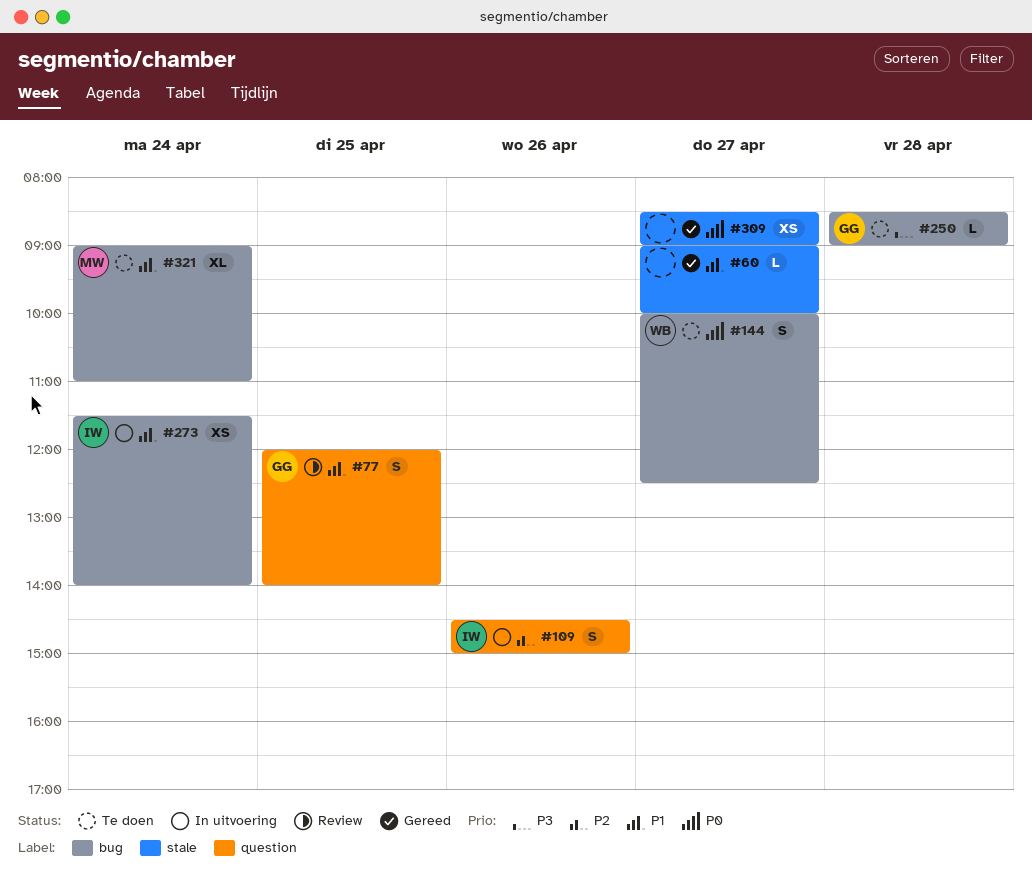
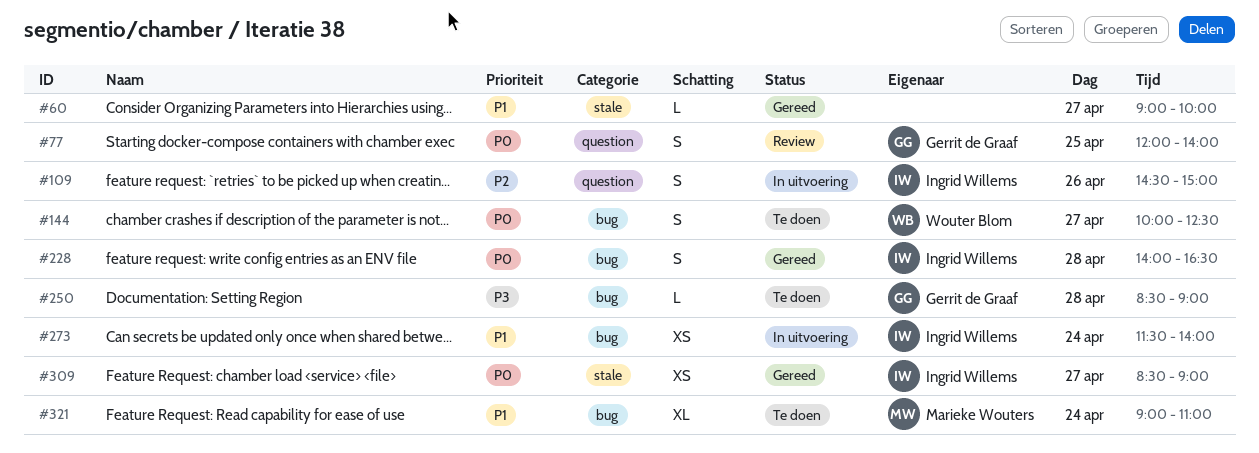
#77, priority: P1 -> P0
#228: none -> present
#309, owner: none -> Ingrid Willems

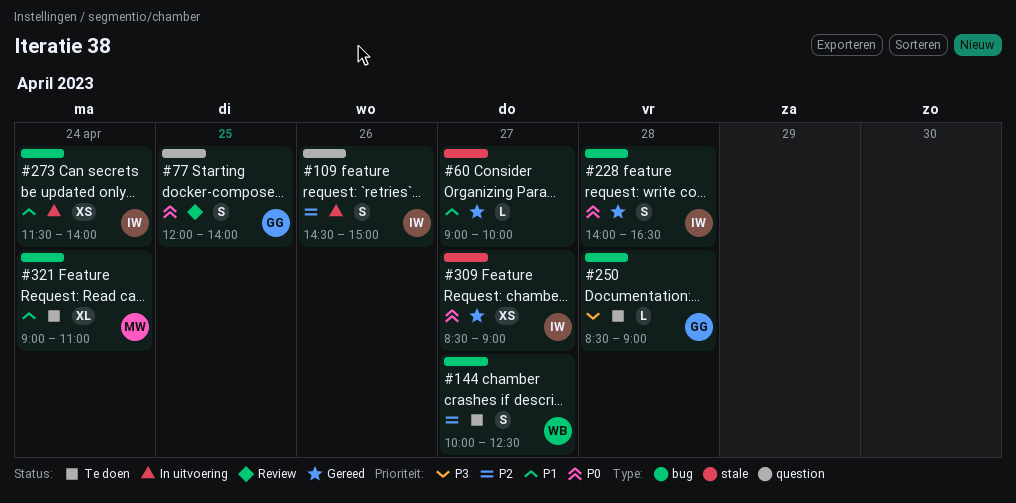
#144, priority: P0 -> P2

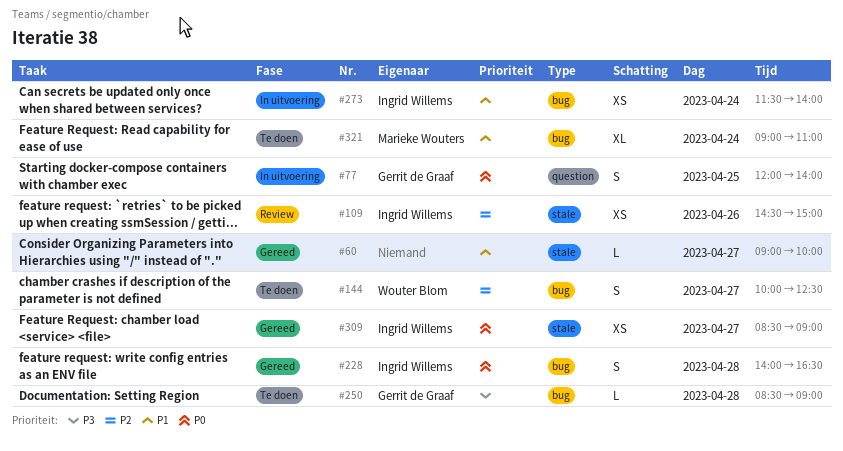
#77, status: Review -> In uitvoering
#109, status: In uitvoering -> Review
#109, label: question -> stale
#109, estimate: S -> XS

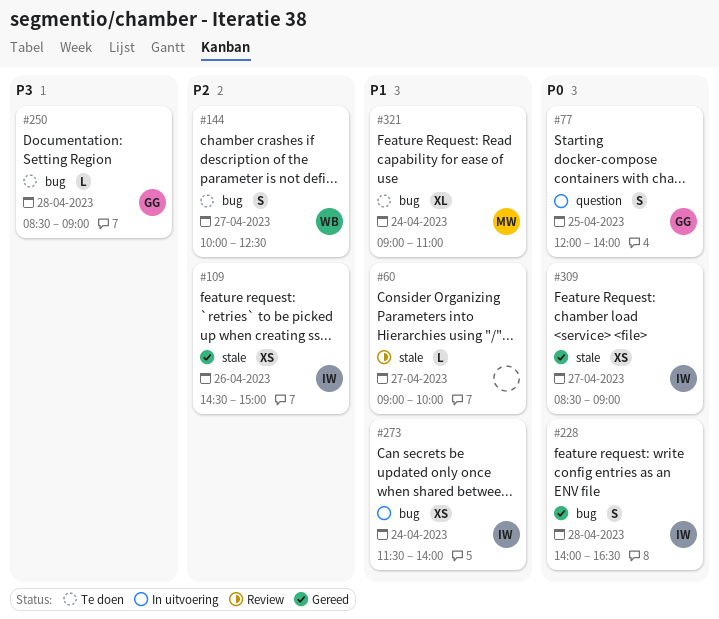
#60, status: Gereed -> Review
#109, status: Review -> Gereed

